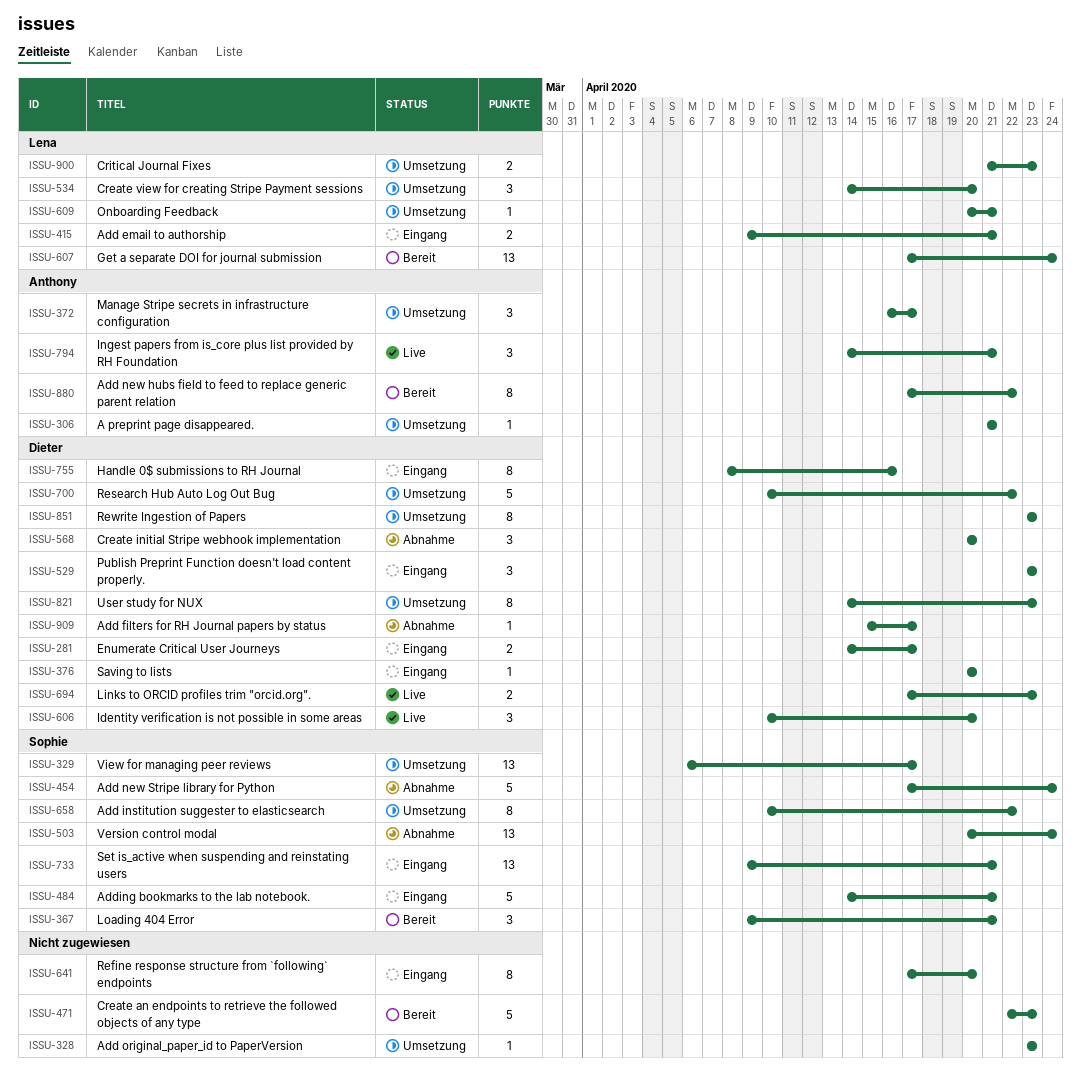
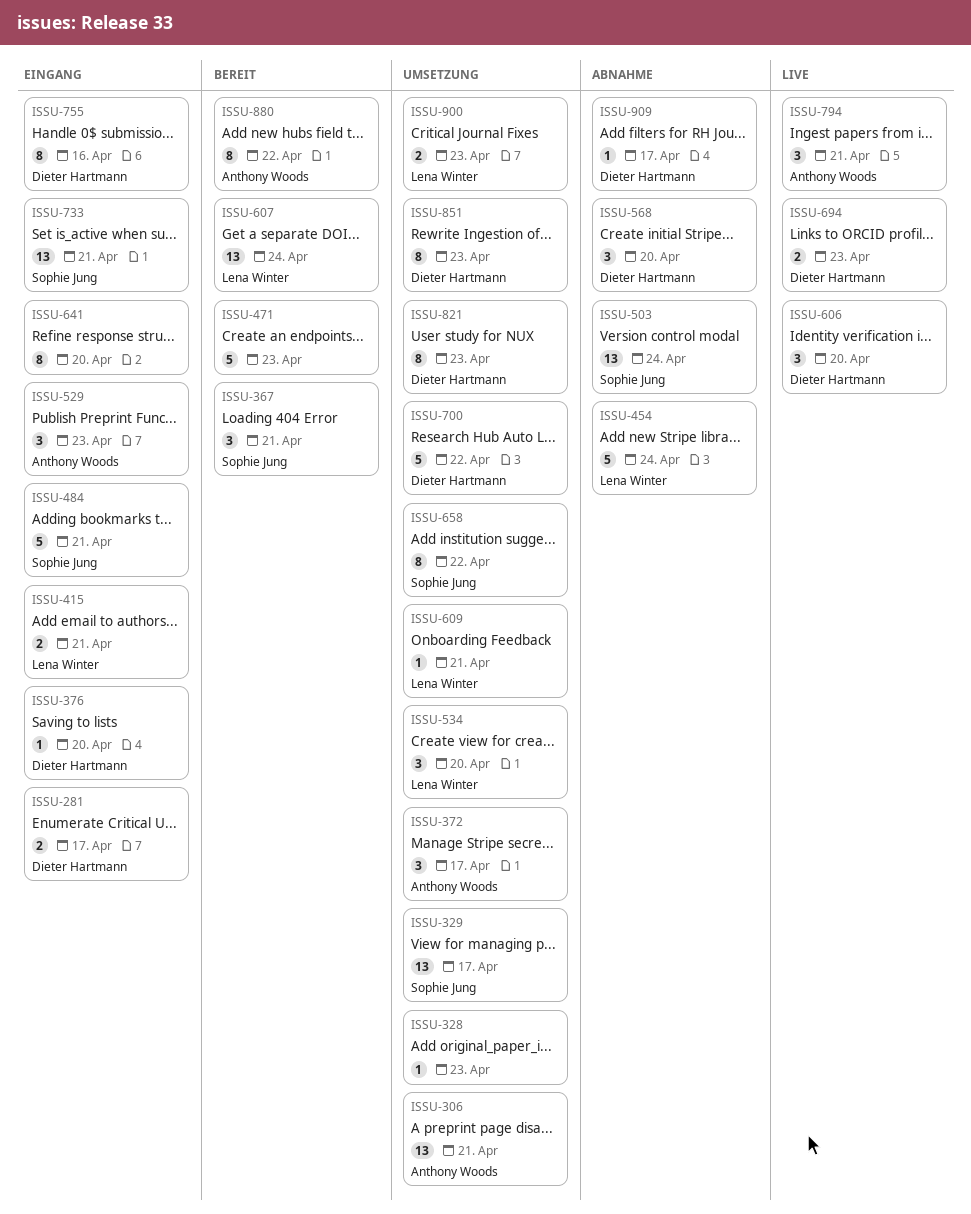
ISSU-306, estimate: 1 -> 13
ISSU-454, owner: Sophie Jung -> Lena Winter
ISSU-529, owner: Dieter Hartmann -> Anthony Woods

